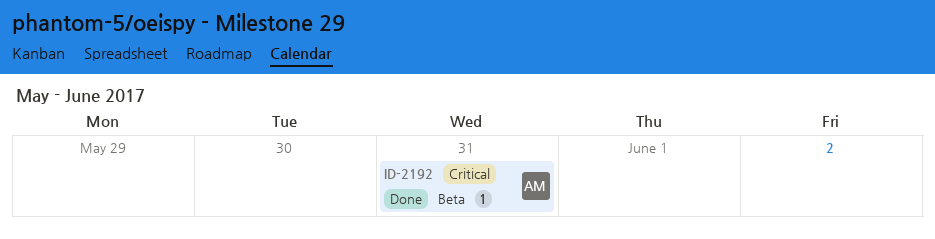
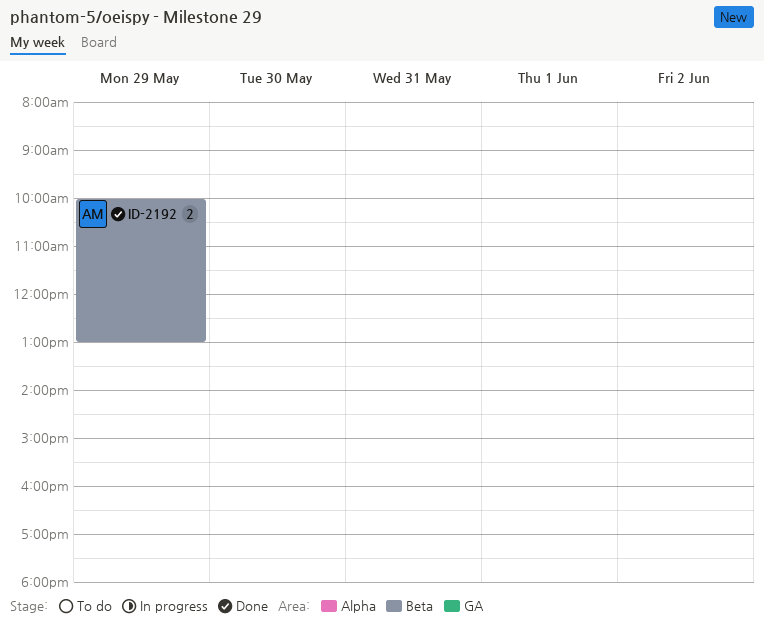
ID-2192, estimate: 1 -> 2
ID-2192, day: May 31 -> May 29

